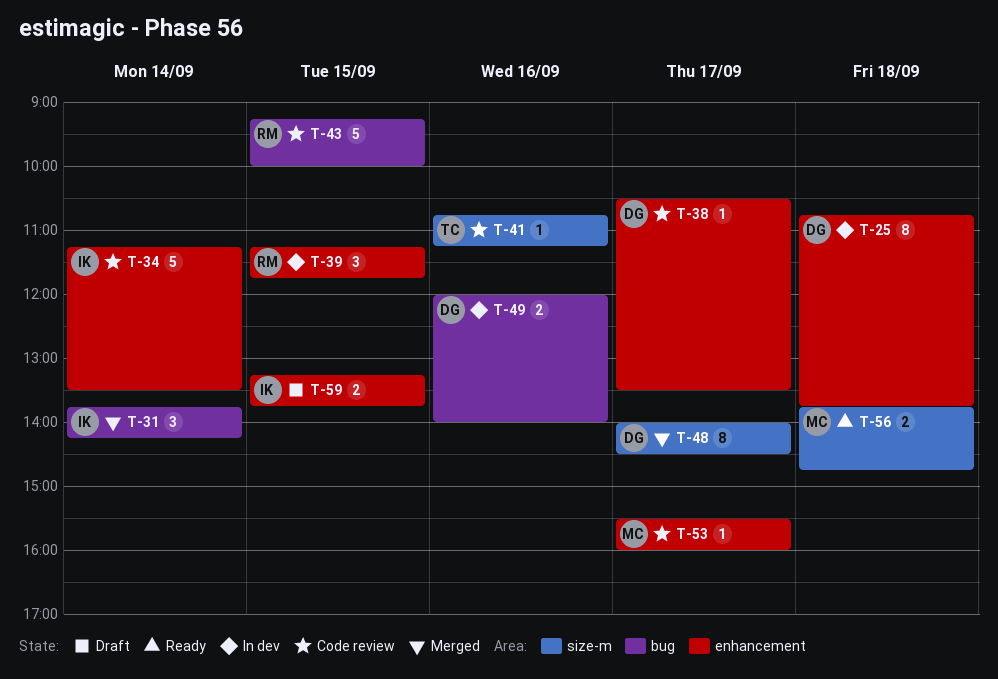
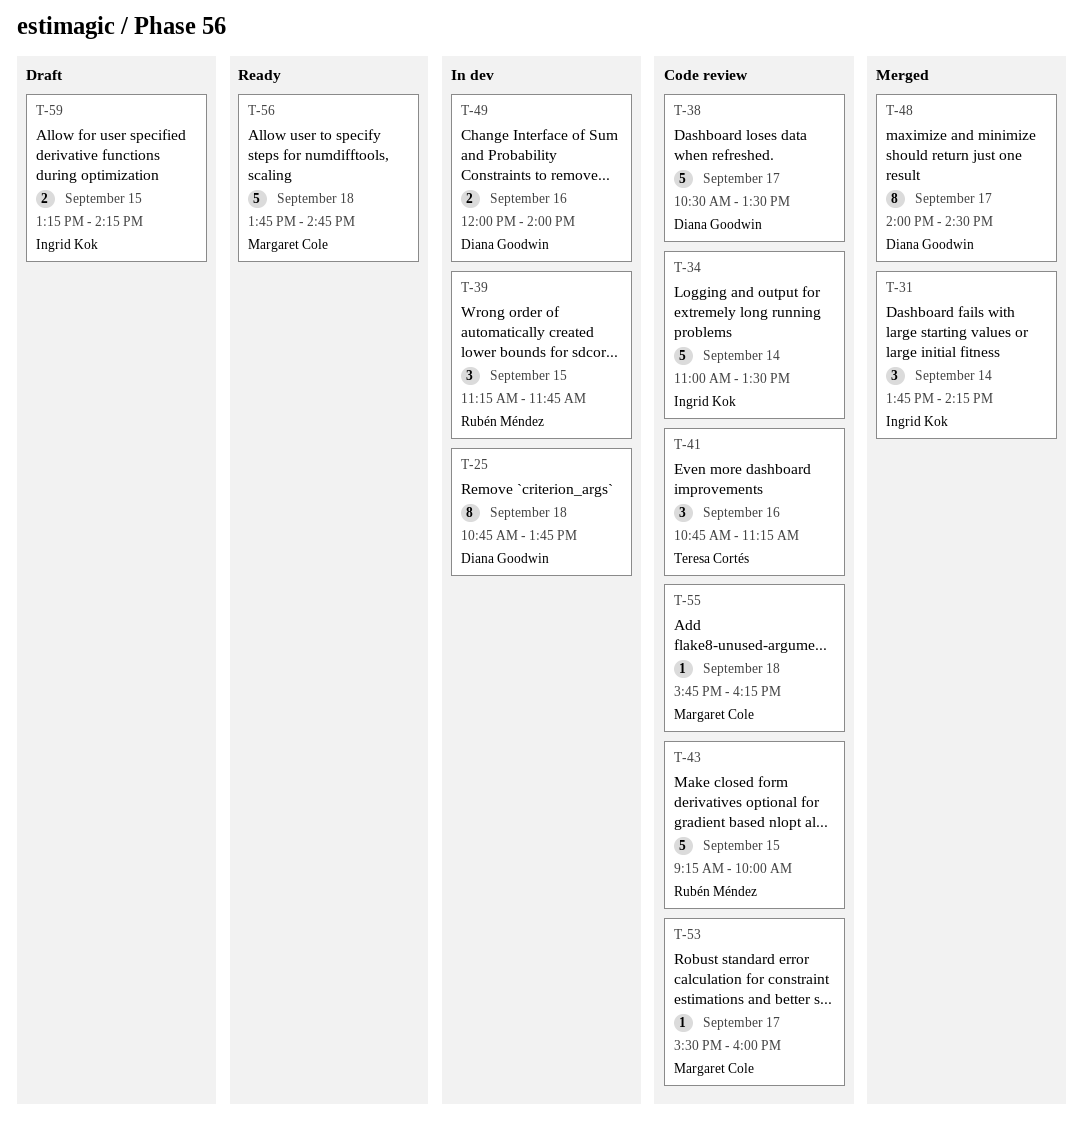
T-34, begins: 11:15 -> 11:00
T-38, estimate: 1 -> 5
T-41, estimate: 1 -> 3
T-55: none -> present
T-56, estimate: 2 -> 5
T-59, ends: 13:45 -> 14:15

